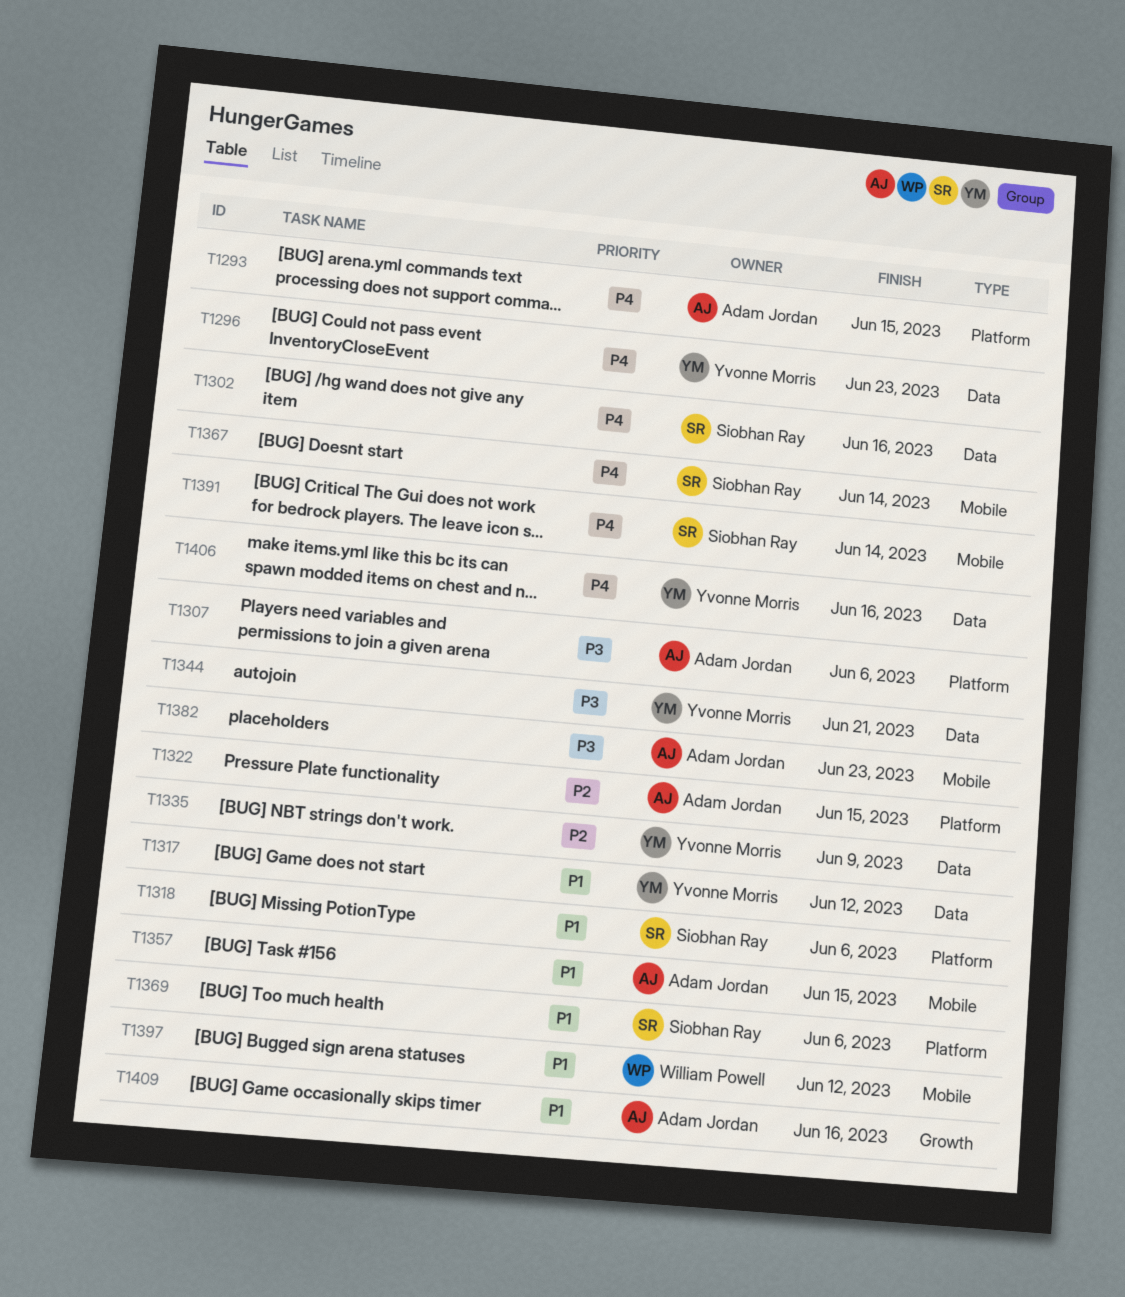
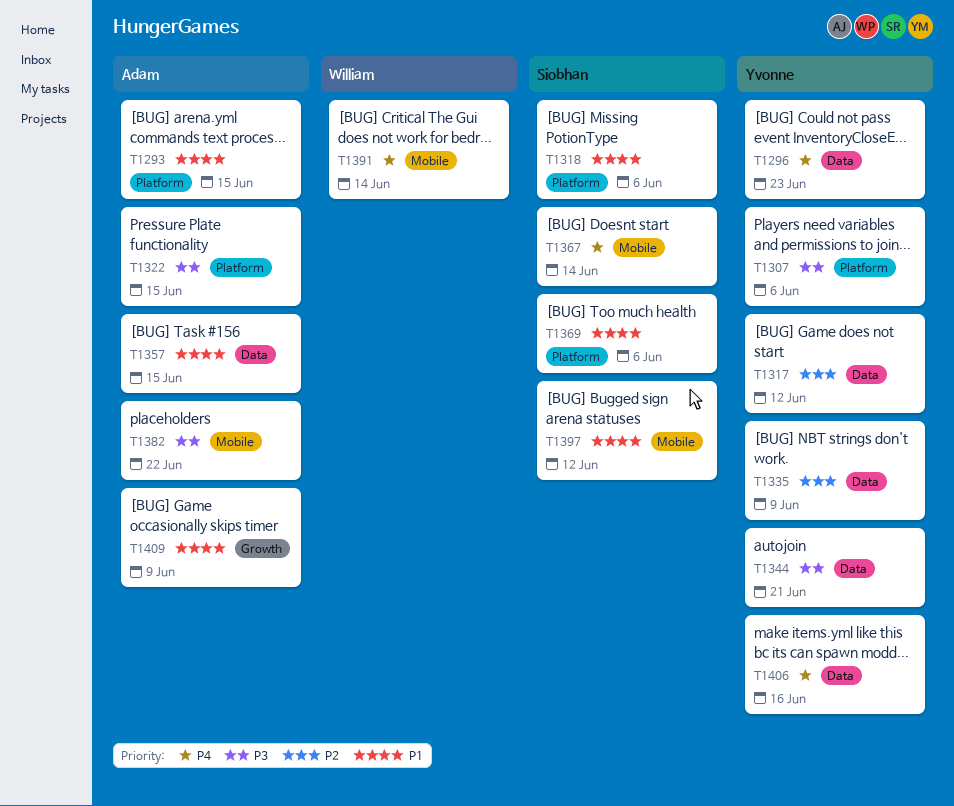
T1293, priority: P4 -> P1
T1302: present -> none
T1307, owner: Adam Jordan -> Yvonne Morris
T1317, priority: P1 -> P2
T1322, priority: P2 -> P3
T1357, label: Mobile -> Data
T1382, due: Jun 23 -> Jun 22
T1391, owner: Siobhan Ray -> William Powell
T1397, owner: William Powell -> Siobhan Ray
T1409, due: Jun 16 -> Jun 9

